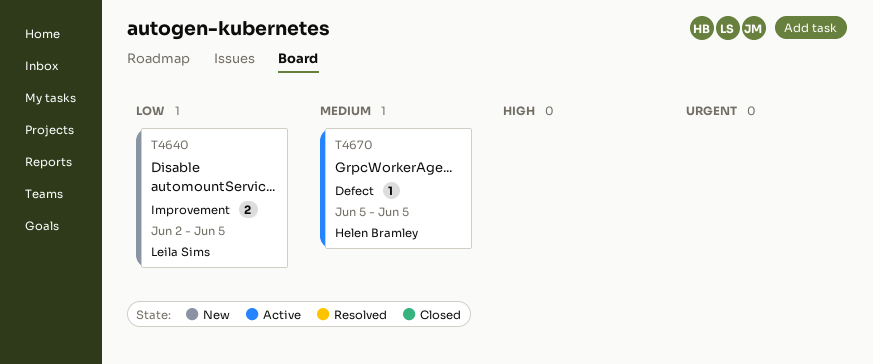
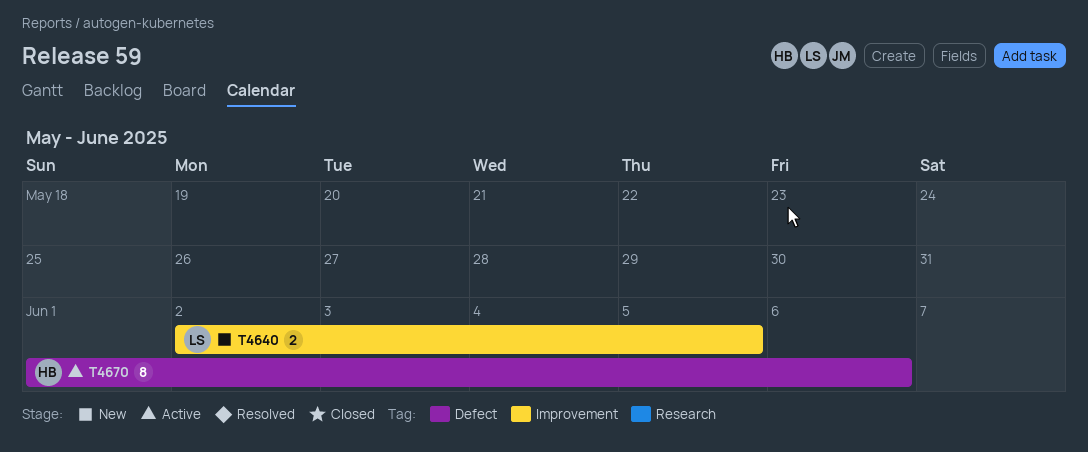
T4670, estimate: 1 -> 8
T4670, start: Jun 5 -> Jun 1
T4670, due: Jun 5 -> Jun 6

